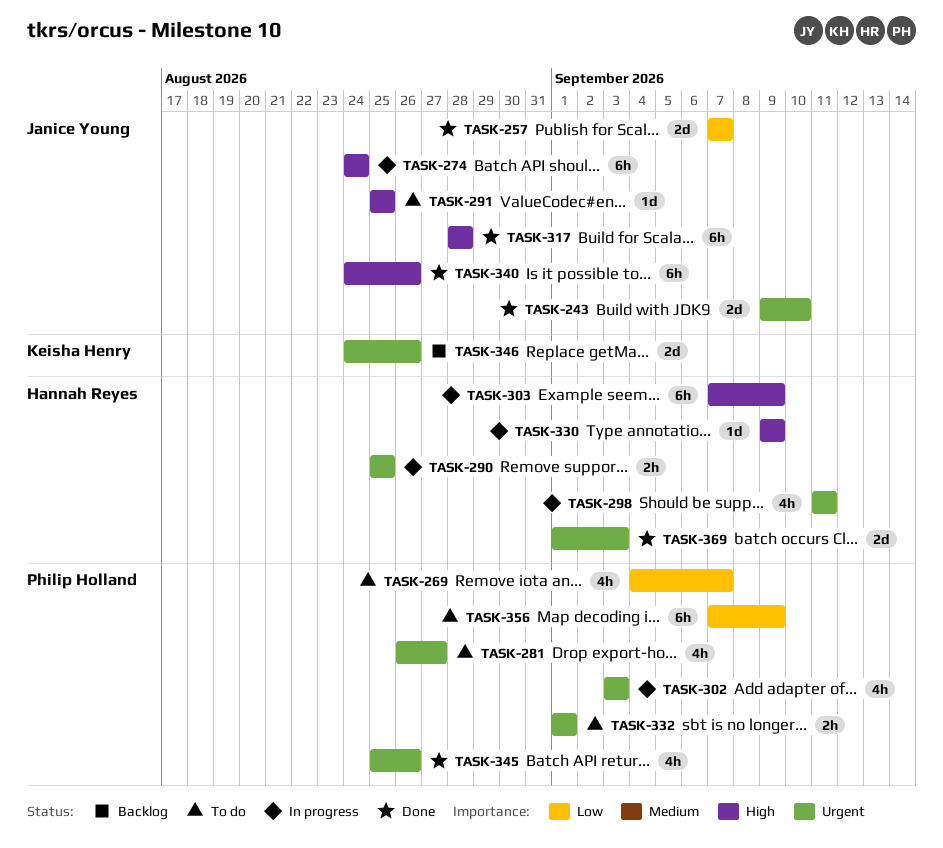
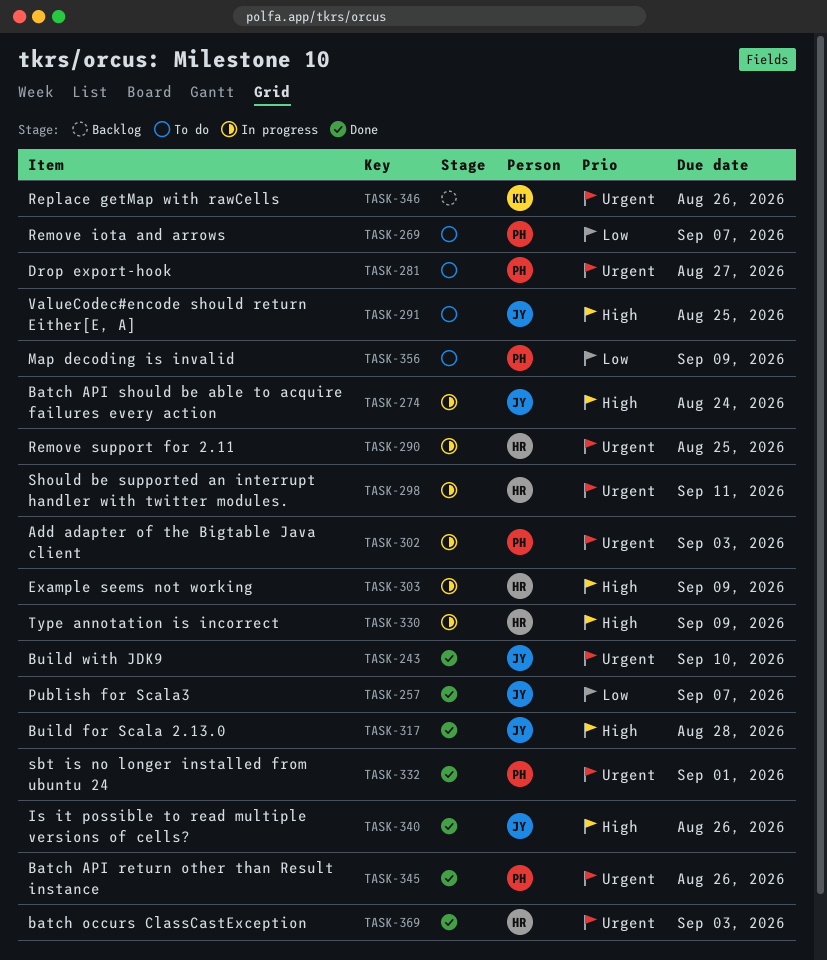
TASK-332, status: To do -> Done

